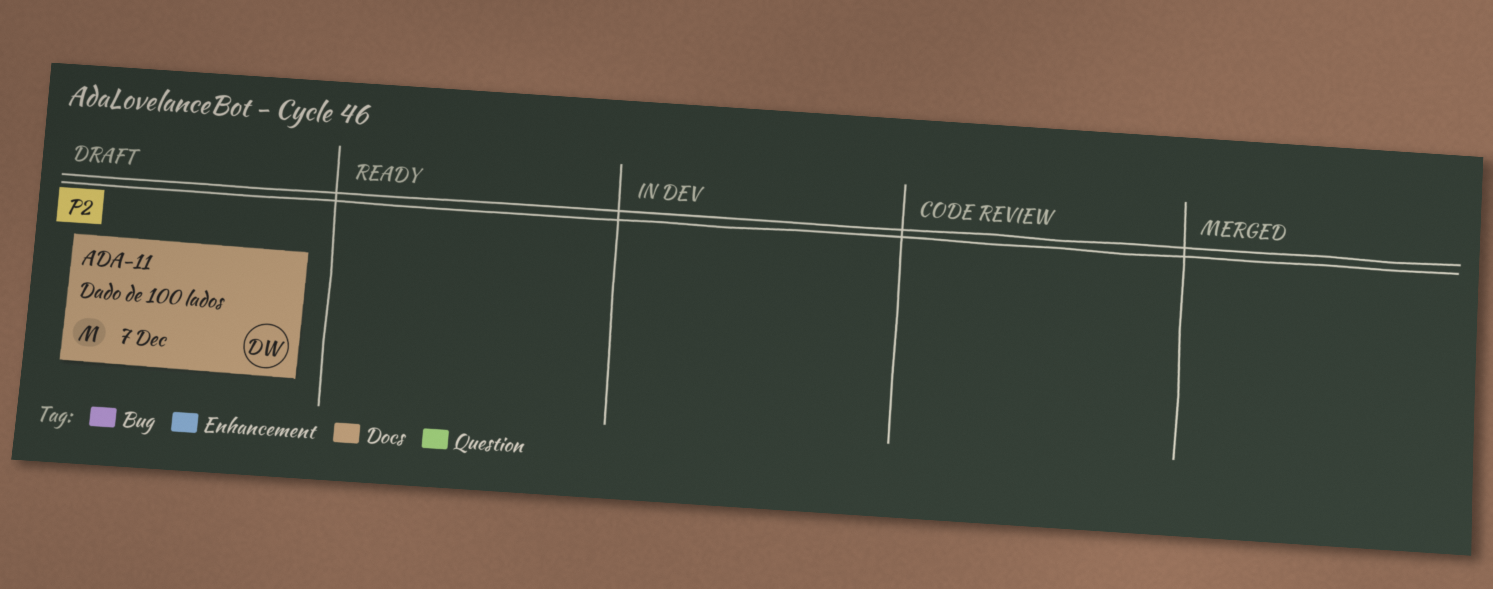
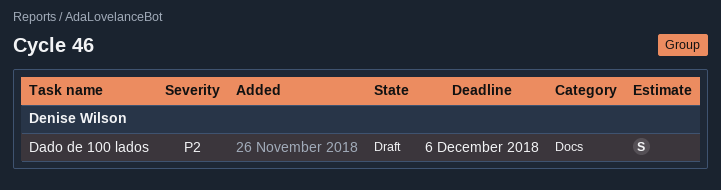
Dado de 100 lados, estimate: M -> S
Dado de 100 lados, due: Dec 7 -> Dec 6

